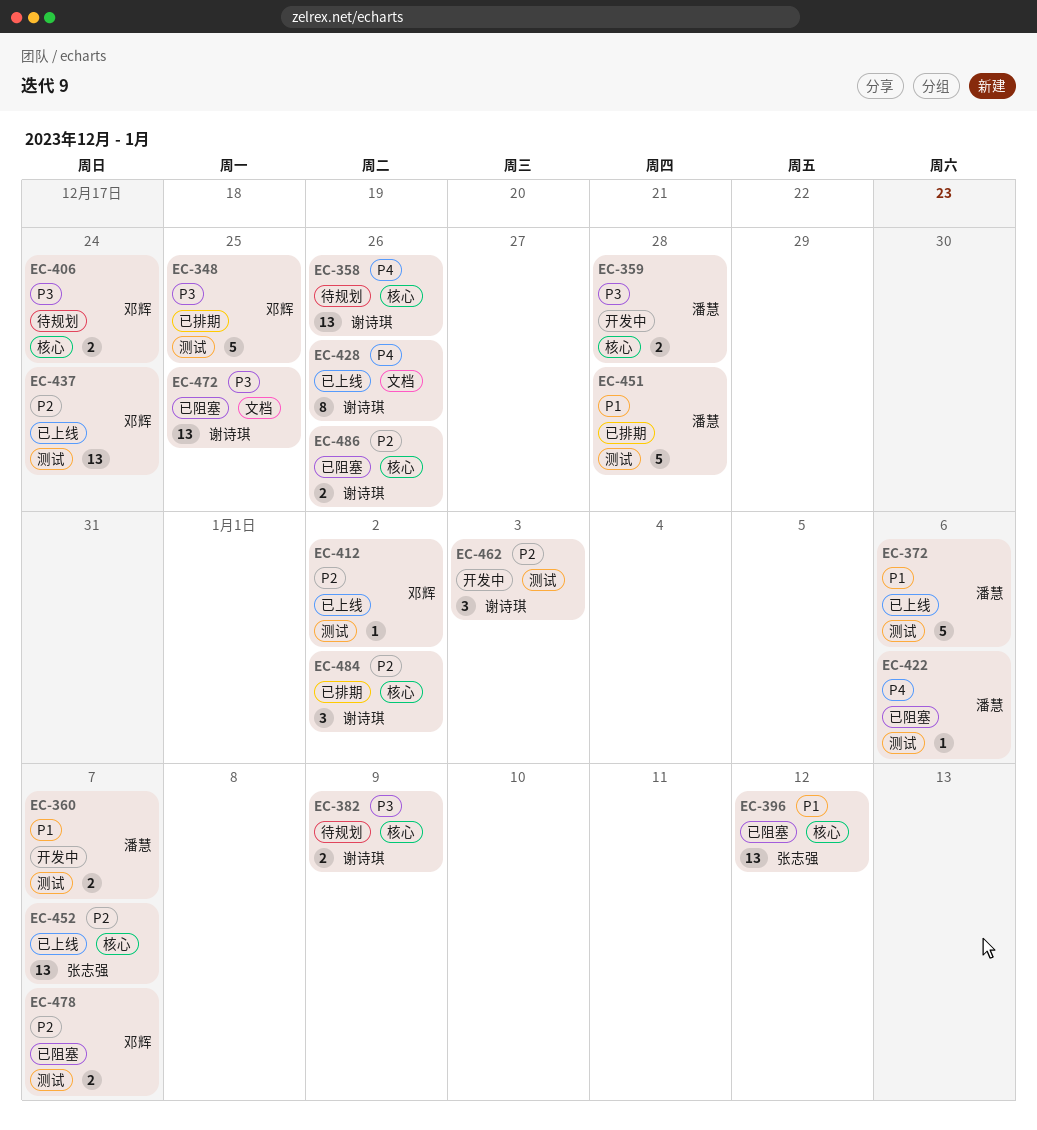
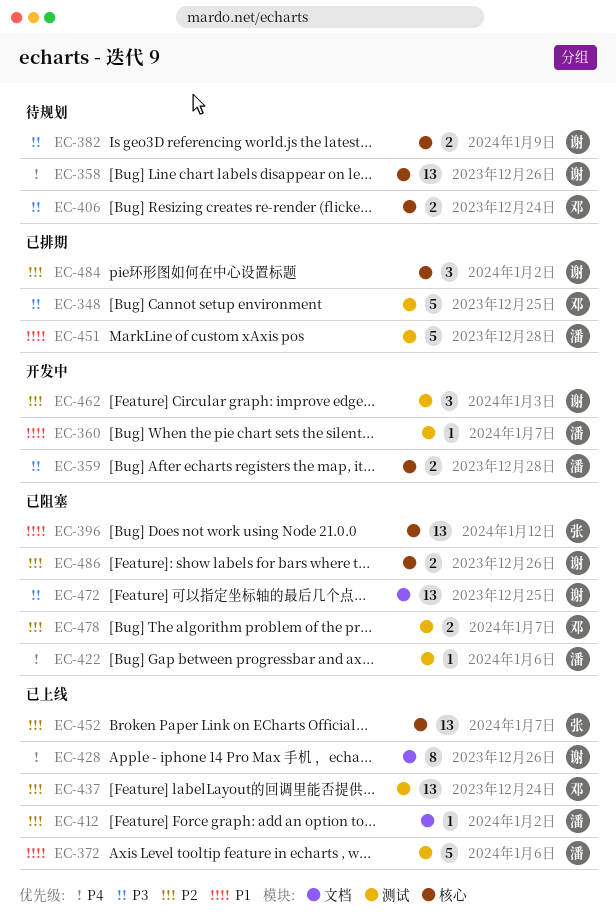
EC-360, estimate: 2 -> 1
EC-412, owner: 邓辉 -> 潘慧
EC-412, label: 测试 -> 文档

